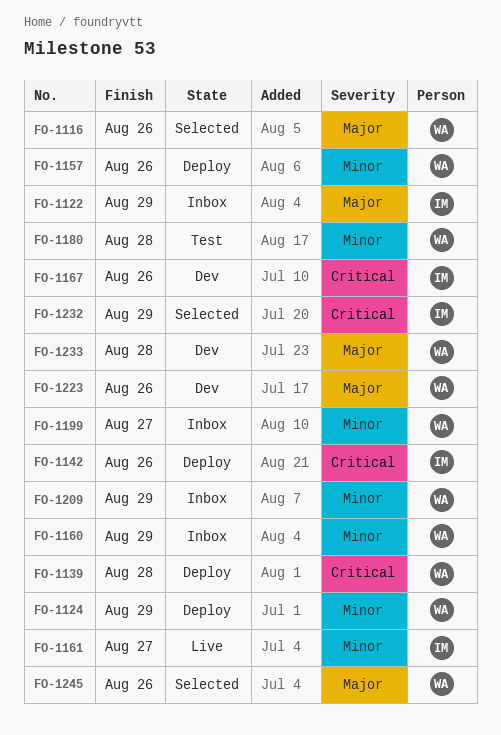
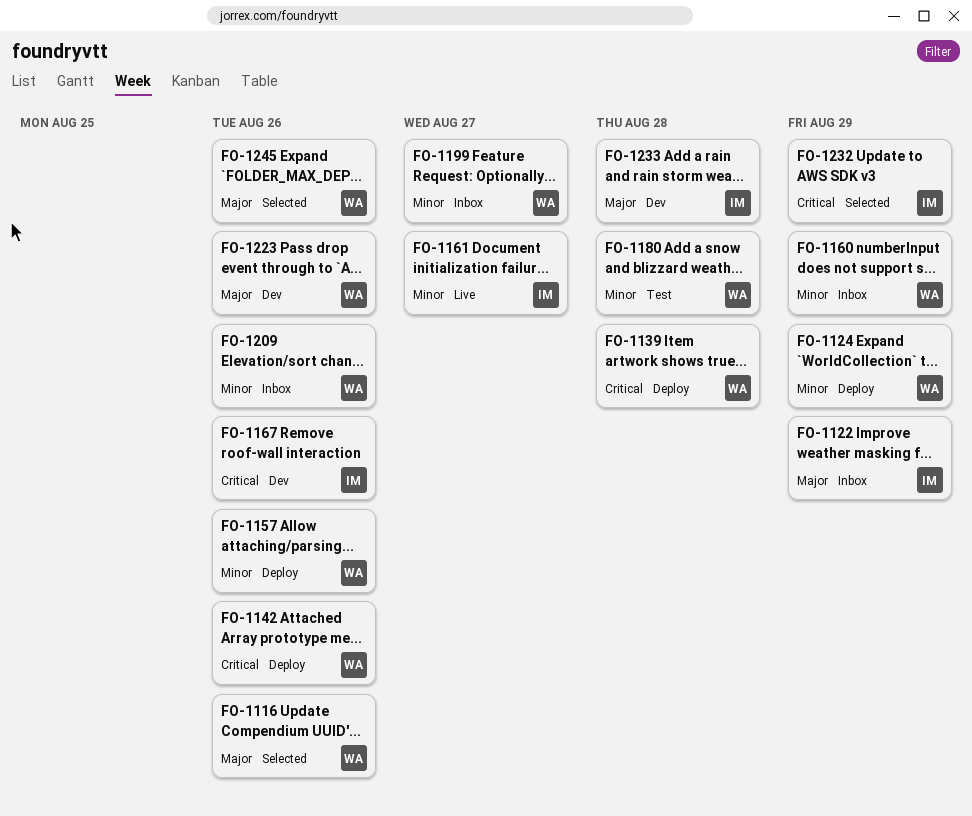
FO-1142, owner: IM -> WA
FO-1209, due: Aug 29 -> Aug 26
FO-1233, owner: WA -> IM

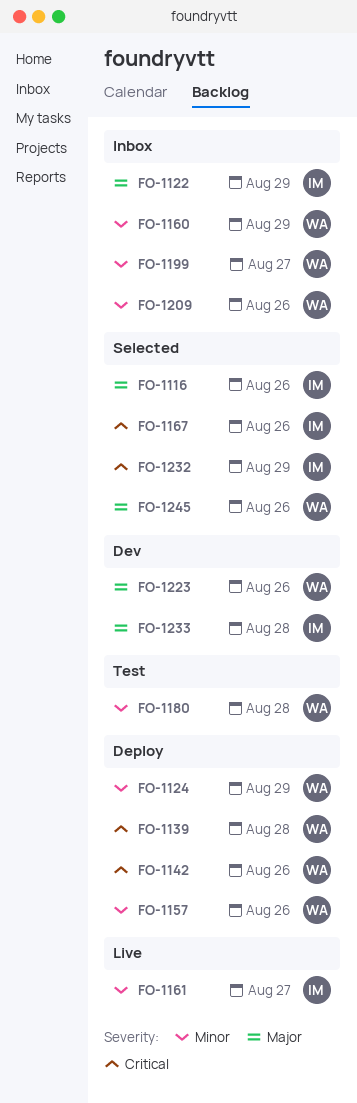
FO-1116, owner: WA -> IM
FO-1167, status: Dev -> Selected

